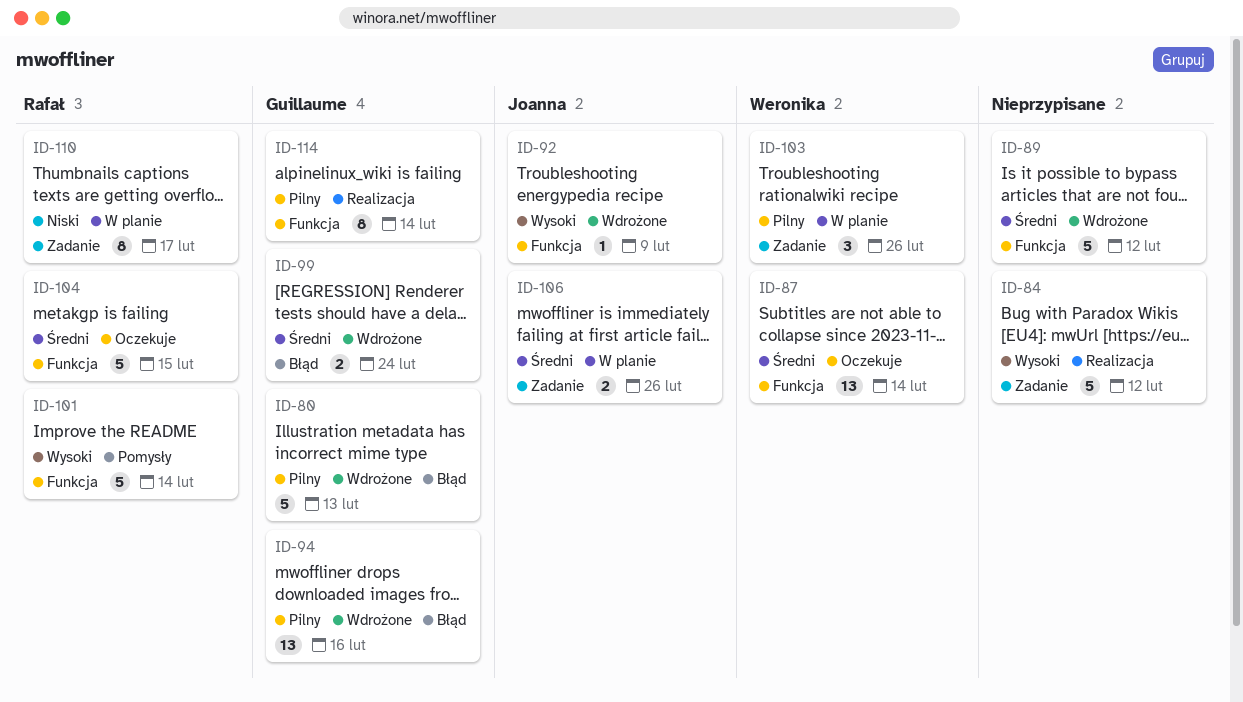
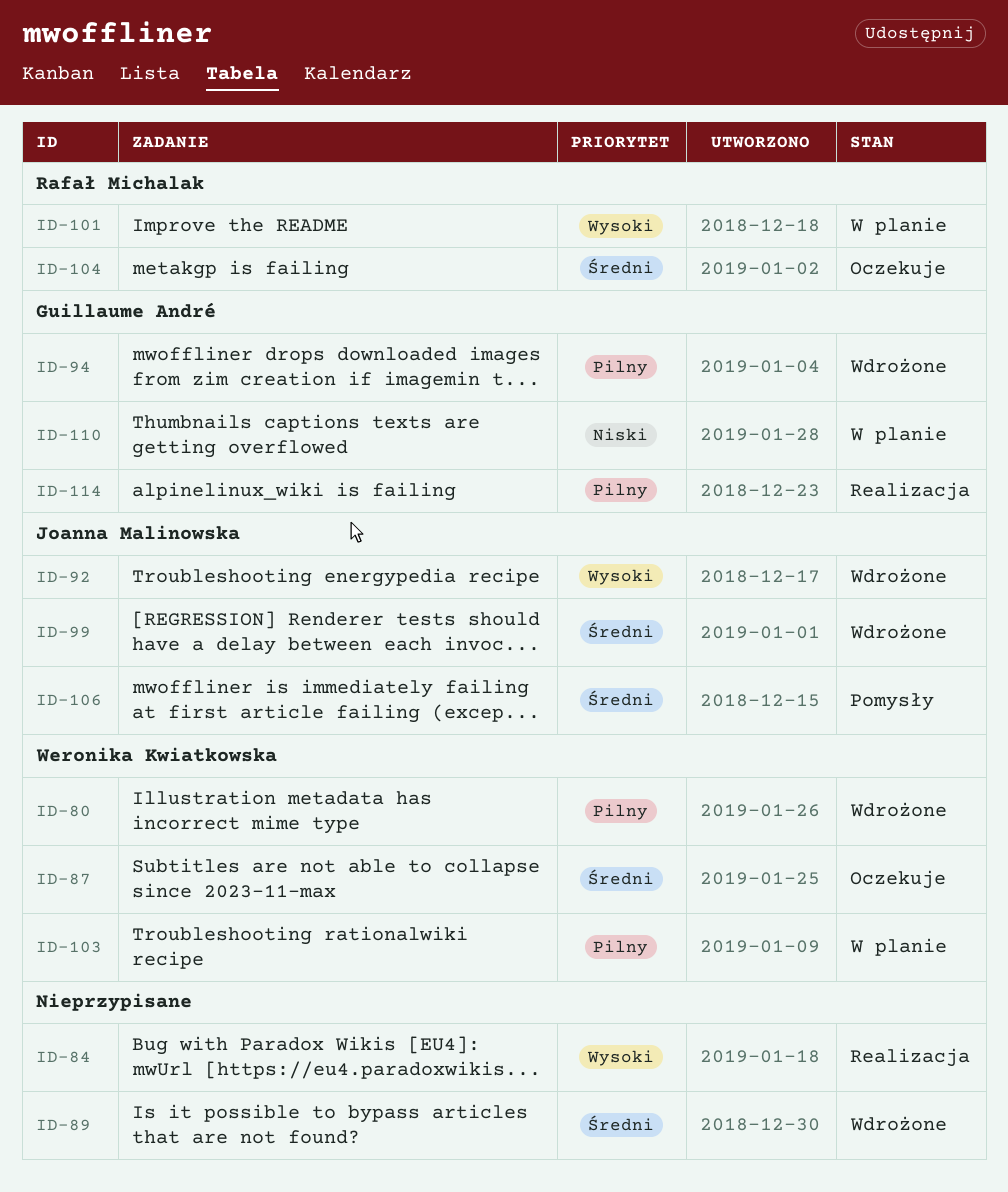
ID-80, owner: Guillaume André -> Weronika Kwiatkowska
ID-99, owner: Guillaume André -> Joanna Malinowska
ID-101, status: Pomysły -> W planie
ID-106, status: W planie -> Pomysły
ID-110, owner: Rafał Michalak -> Guillaume André

